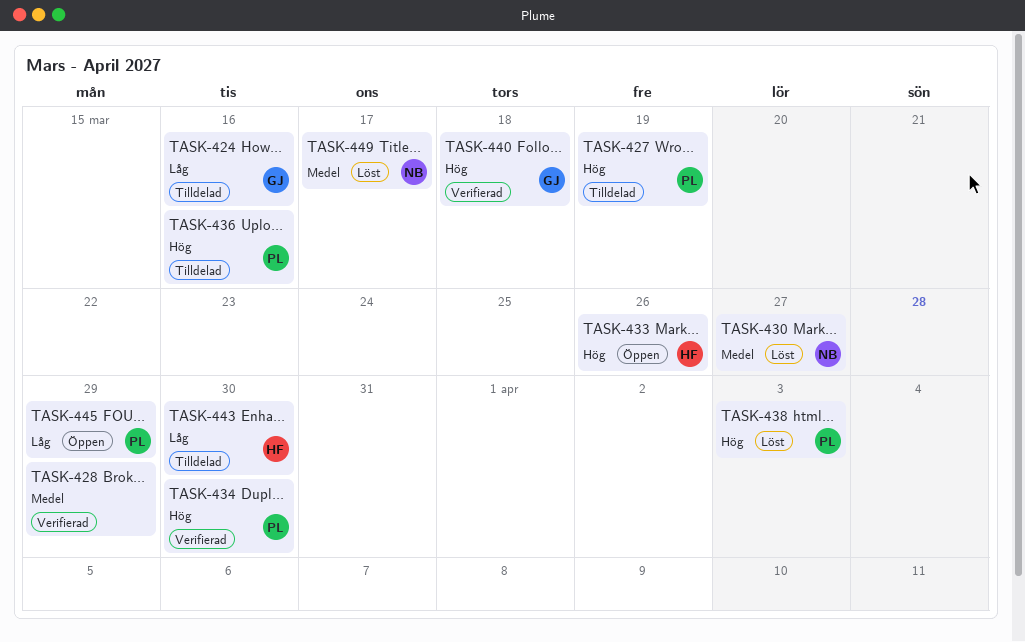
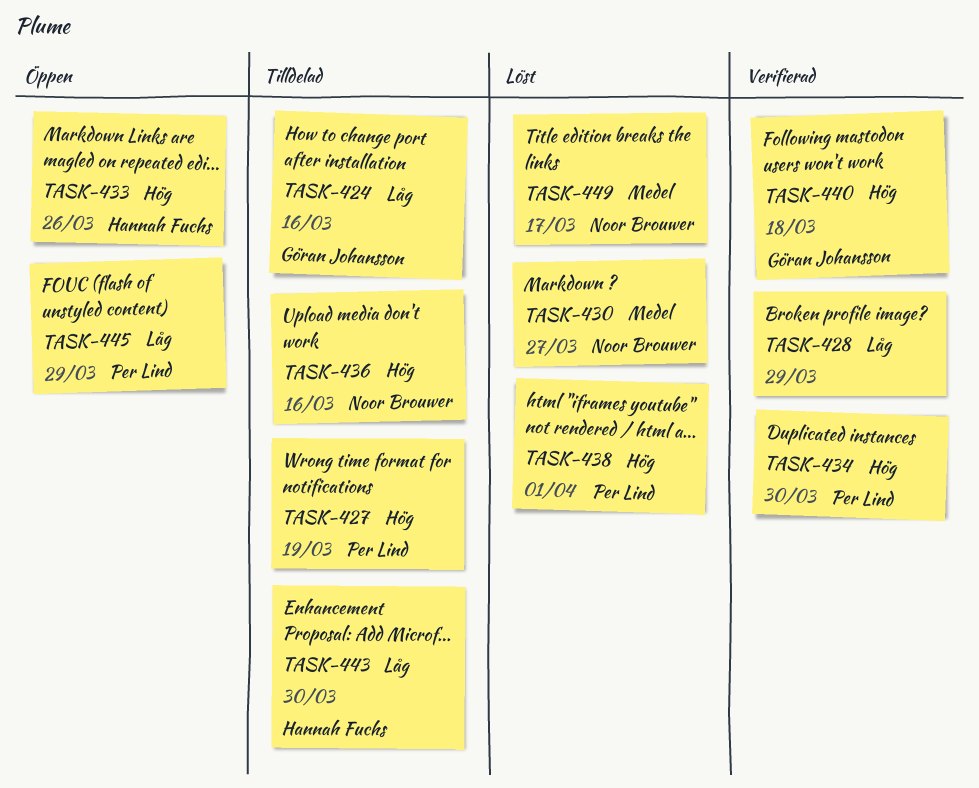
TASK-428, priority: Medel -> Låg
TASK-436, owner: Per Lind -> Noor Brouwer
TASK-438, due: Apr 3 -> Apr 1

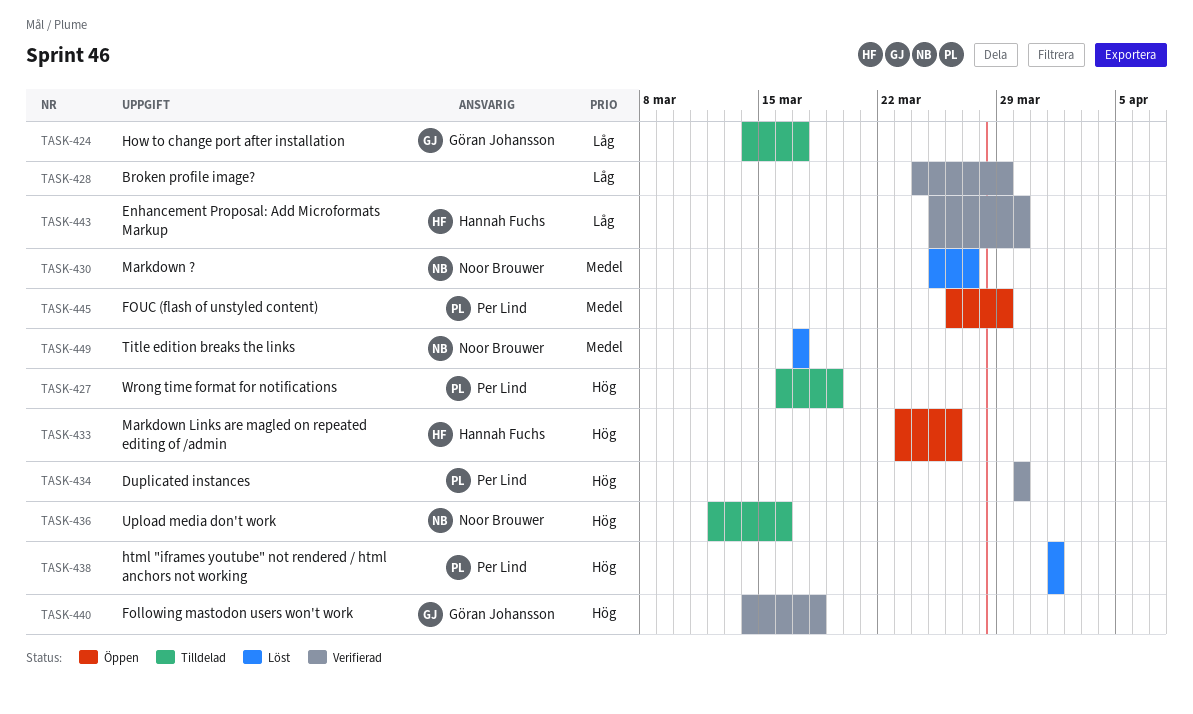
TASK-424, due: Mar 16 -> Mar 17
TASK-443, status: Tilldelad -> Verifierad
TASK-445, priority: Låg -> Medel

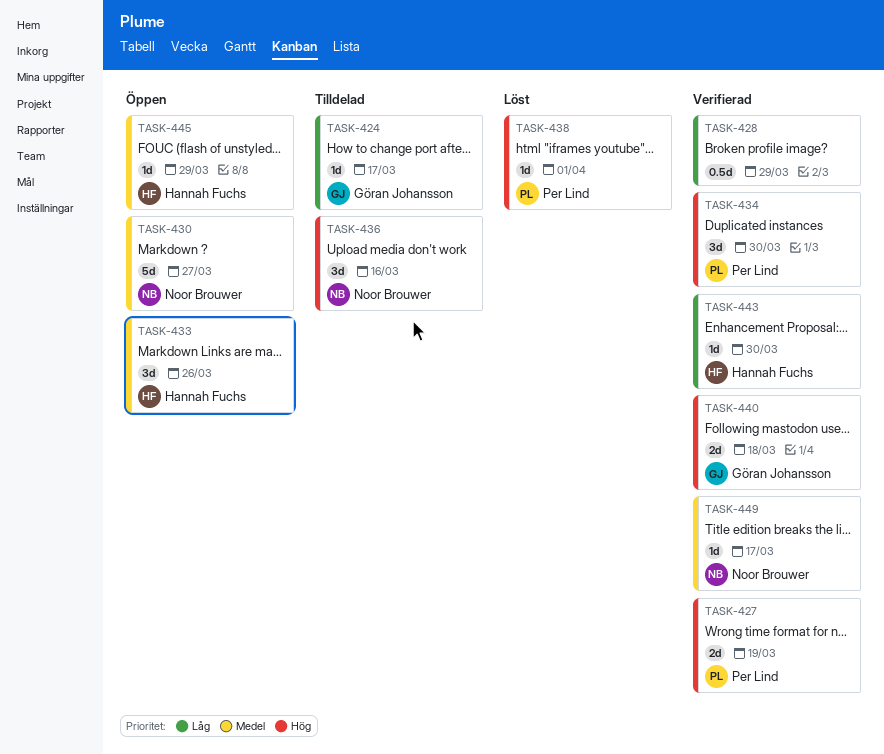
TASK-427, status: Tilldelad -> Verifierad
TASK-430, status: Löst -> Öppen
TASK-433, priority: Hög -> Medel
TASK-445, owner: Per Lind -> Hannah Fuchs
TASK-449, status: Löst -> Verifierad

